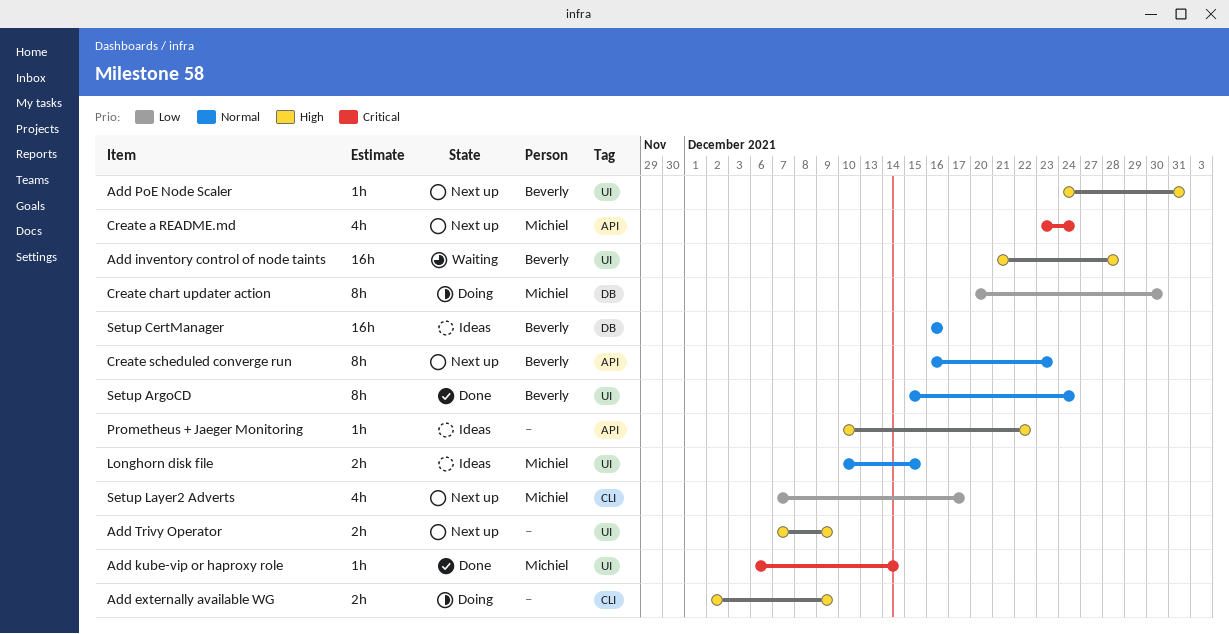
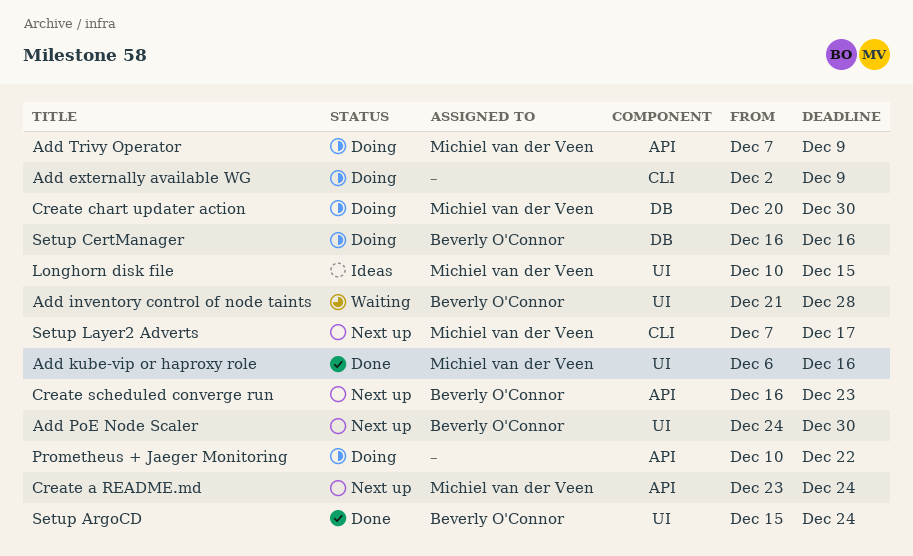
Add kube-vip or haproxy role, due: Dec 14 -> Dec 16
Add PoE Node Scaler, due: Dec 31 -> Dec 30
Add Trivy Operator, status: Next up -> Doing
Add Trivy Operator, owner: none -> Michiel van der Veen
Add Trivy Operator, label: UI -> API
Prometheus + Jaeger Monitoring, status: Ideas -> Doing
Setup CertManager, status: Ideas -> Doing

